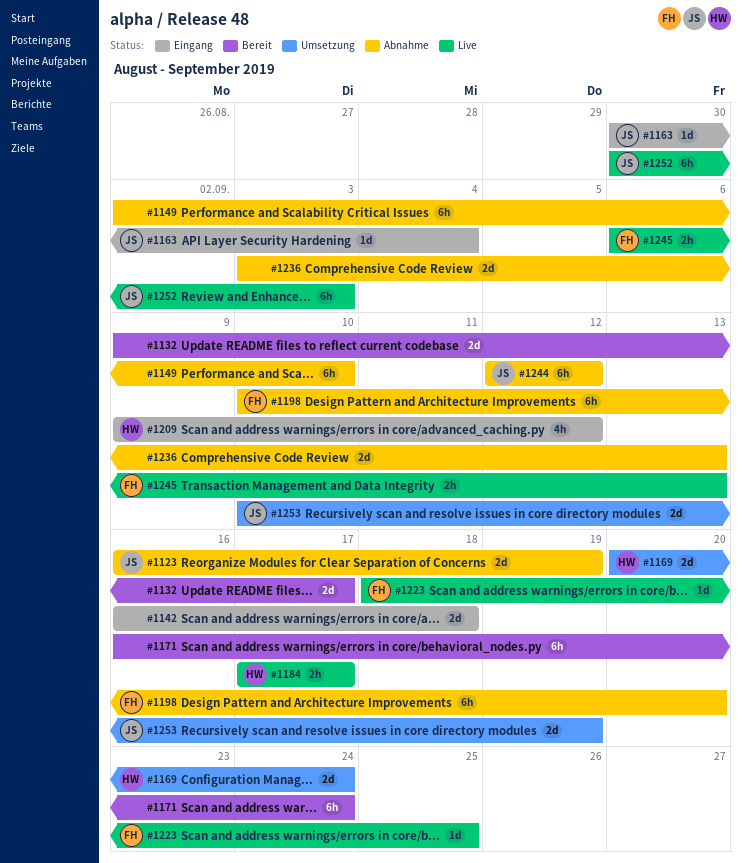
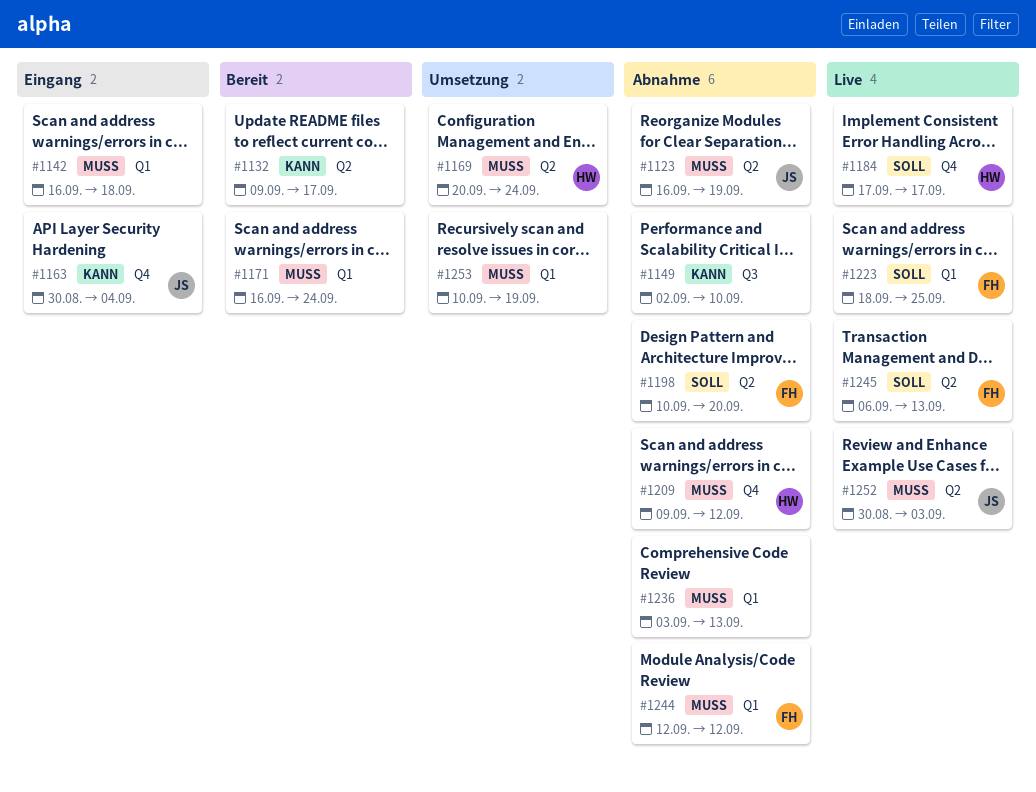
#1209, status: Eingang -> Abnahme
#1244, owner: JS -> FH
#1253, owner: JS -> none

